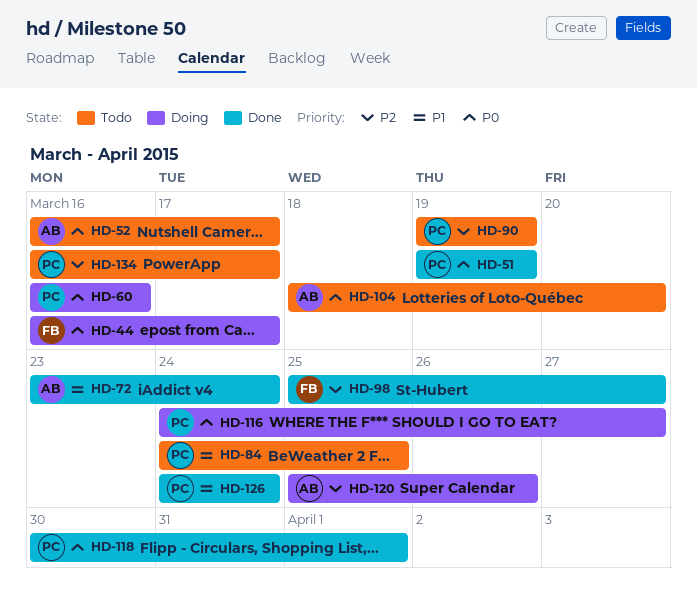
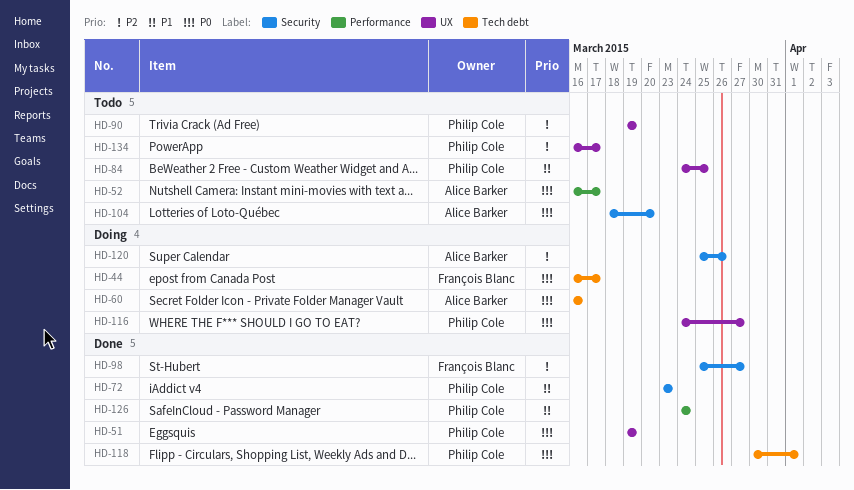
HD-60, owner: Philip Cole -> Alice Barker
HD-72, owner: Alice Barker -> Philip Cole
HD-72, due: Mar 24 -> Mar 23

